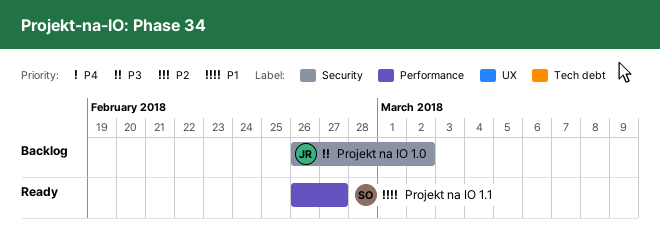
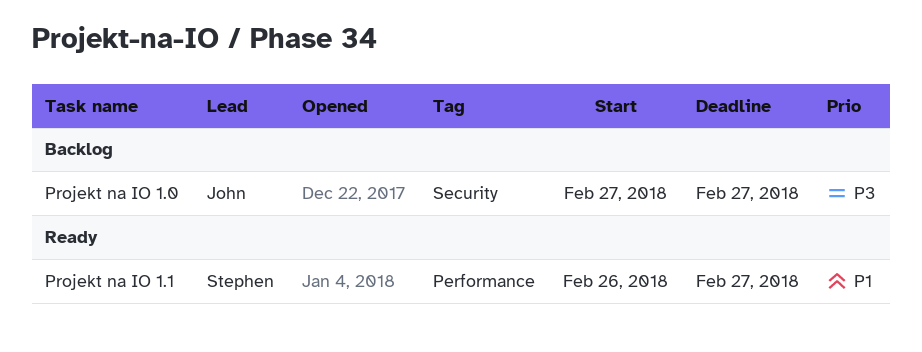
Projekt na IO 1.0, start: Feb 26 -> Feb 27
Projekt na IO 1.0, due: Mar 2 -> Feb 27

